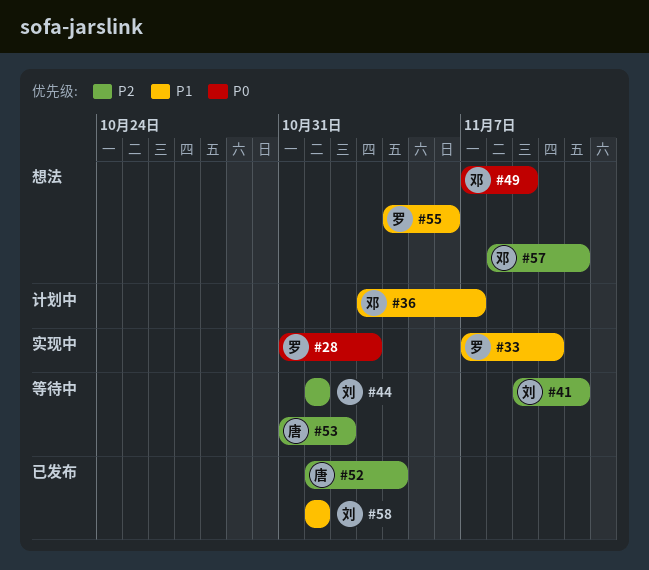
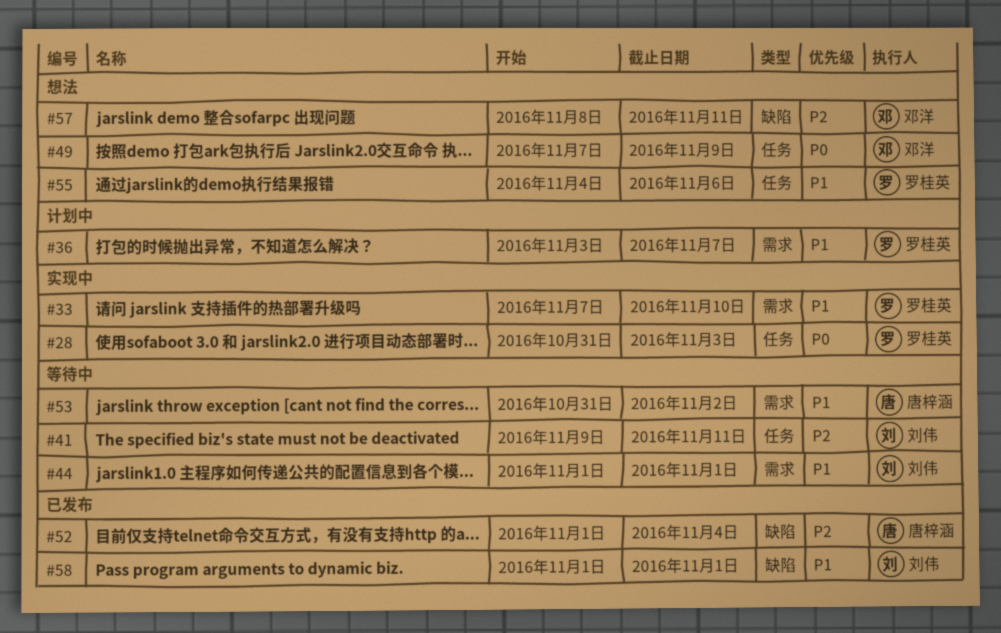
#36, owner: 邓洋 -> 罗桂英
#44, priority: P2 -> P1
#53, priority: P2 -> P1

